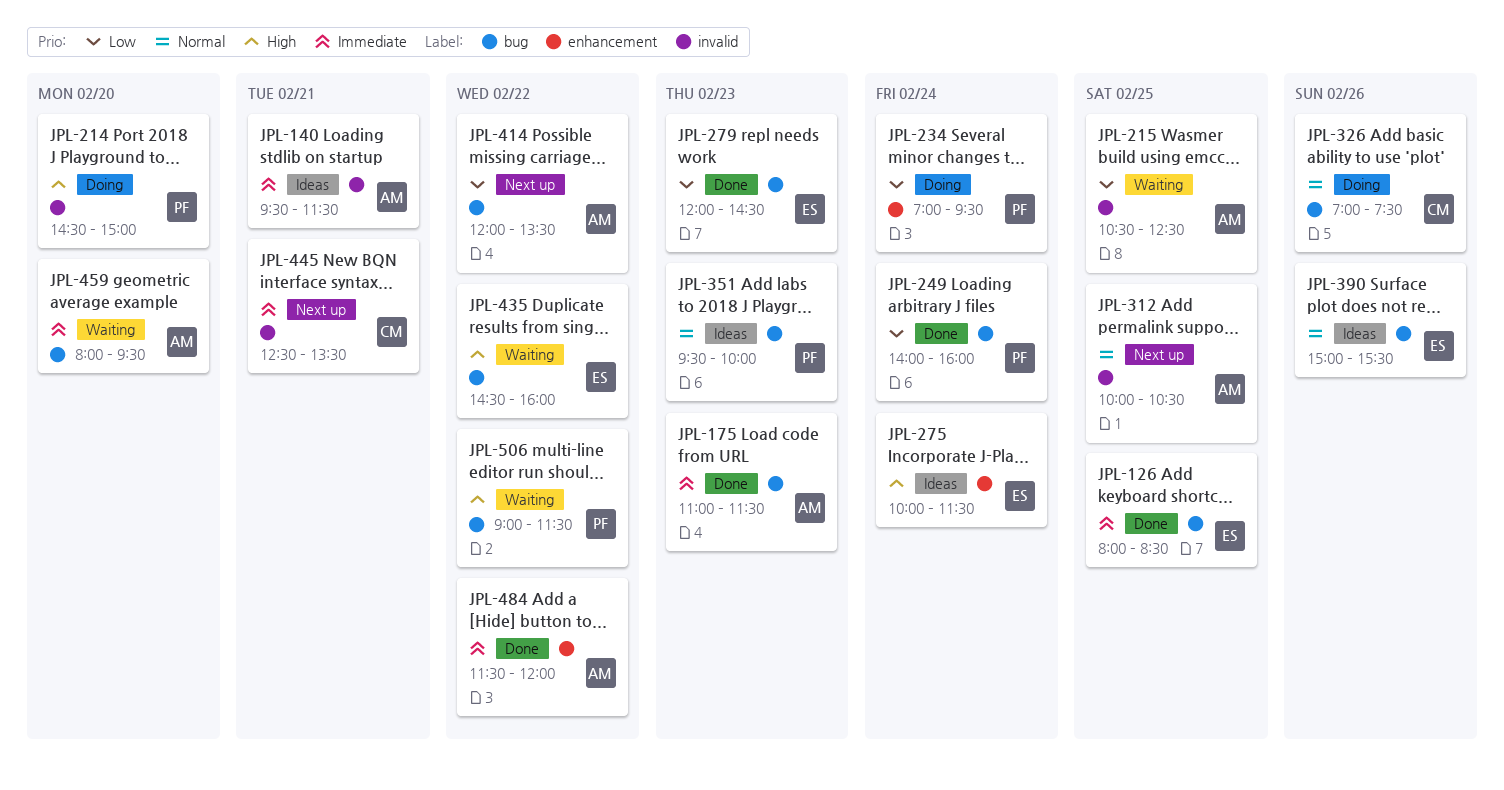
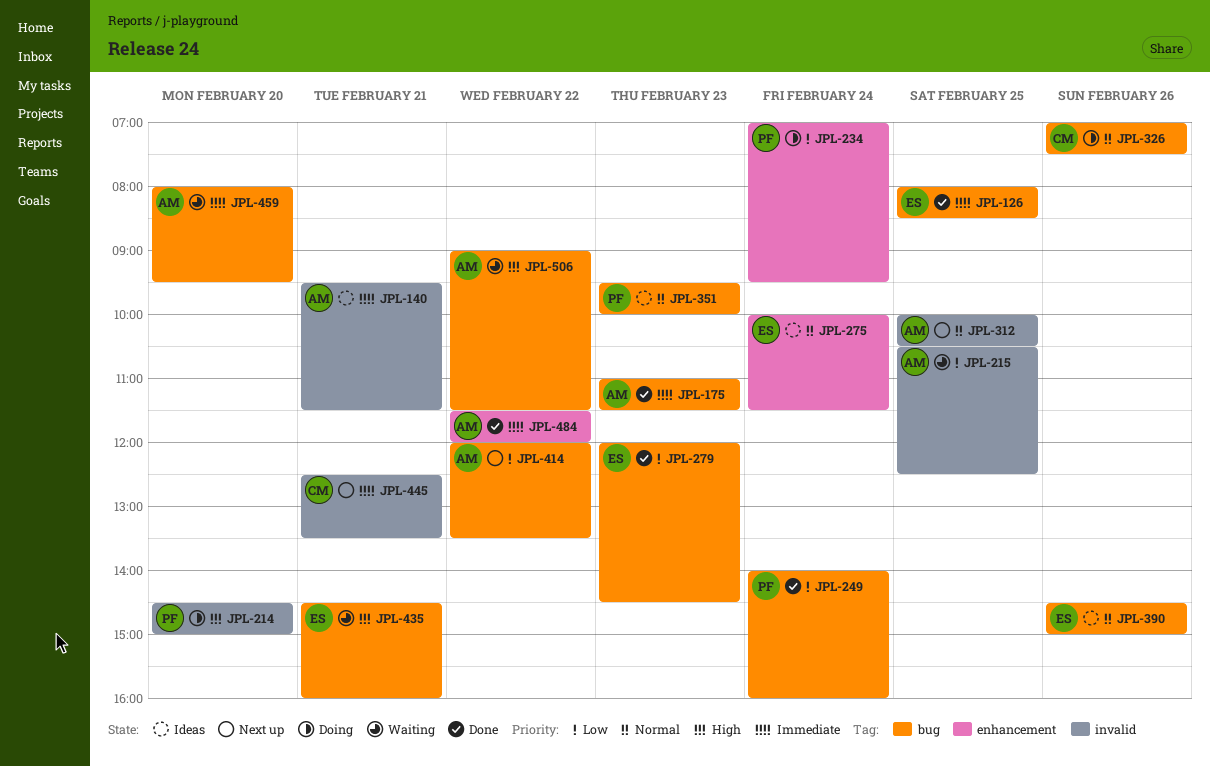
JPL-275, priority: High -> Normal
JPL-390, begins: 15:00 -> 14:30
JPL-390, ends: 15:30 -> 15:00
JPL-435, day: Feb 22 -> Feb 21
JPL-506, owner: PF -> AM

